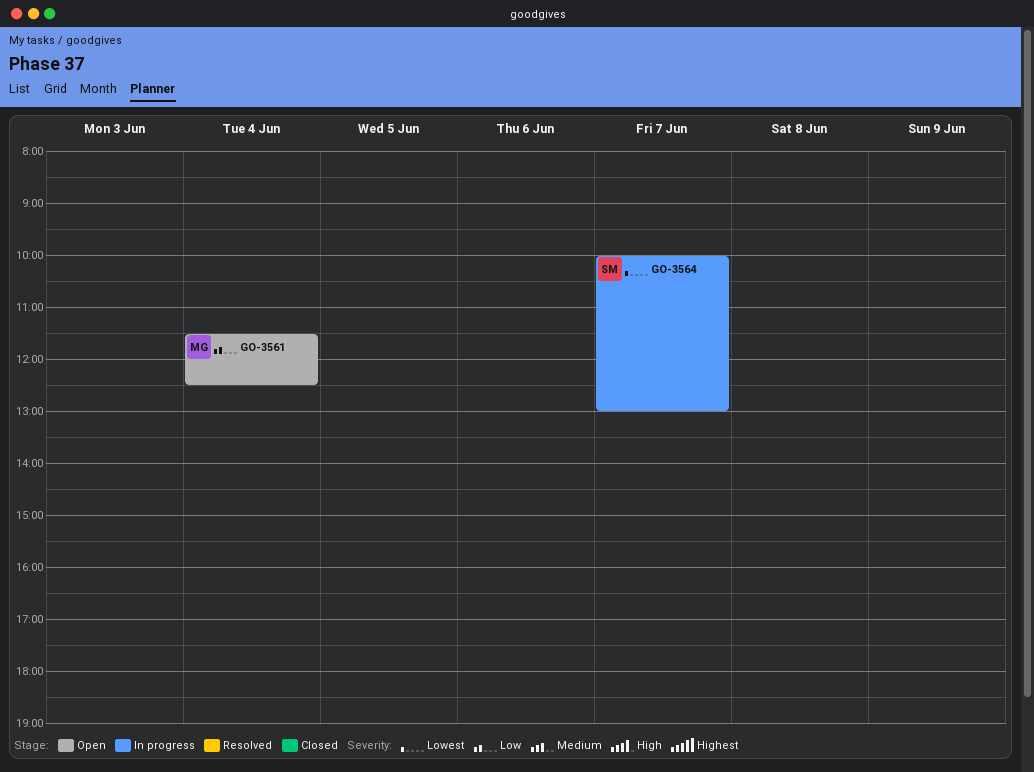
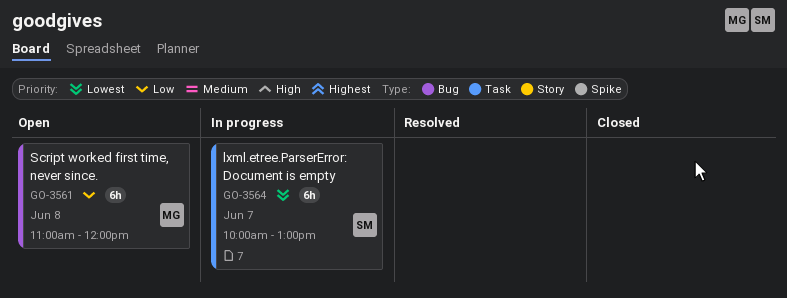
GO-3561, day: Jun 4 -> Jun 8
GO-3561, begins: 11:30 -> 11:00
GO-3561, ends: 12:30 -> 12:00

